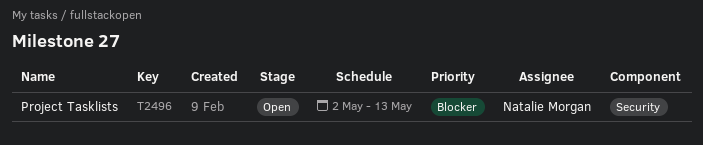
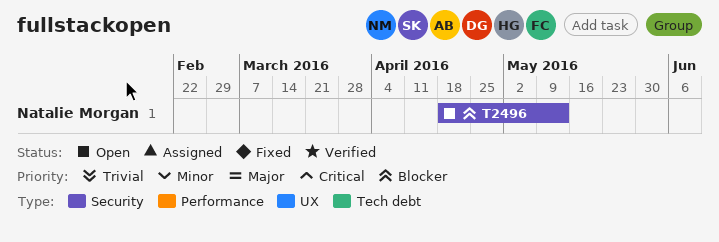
T2496, start: May 2 -> Apr 18

